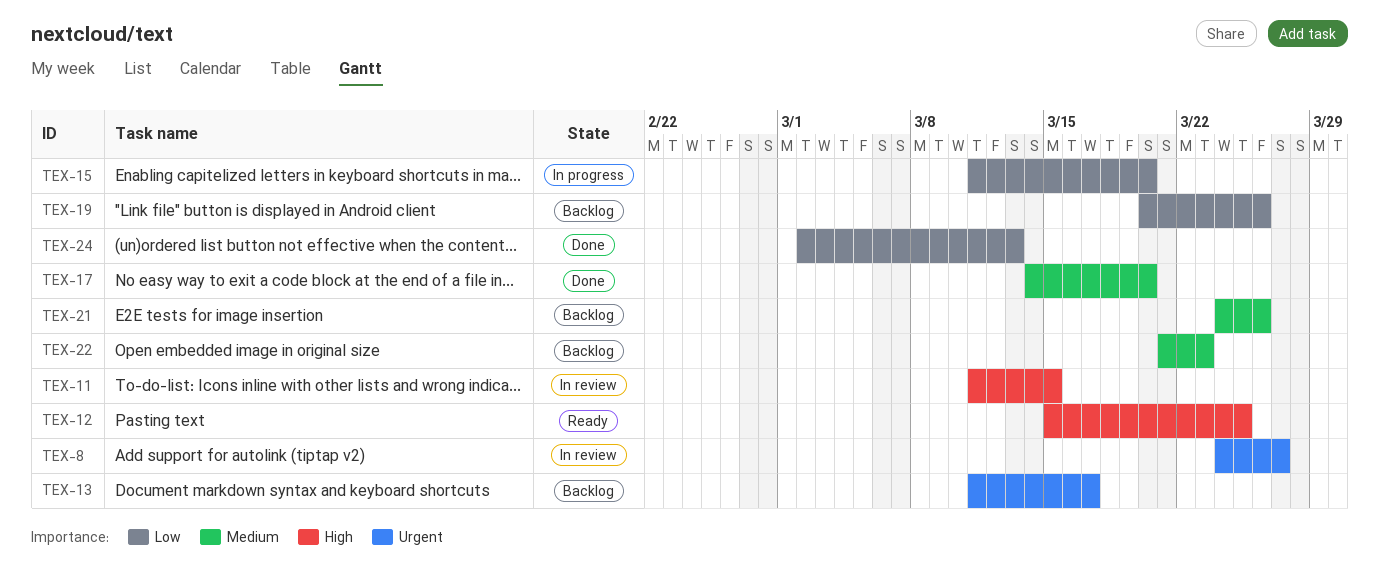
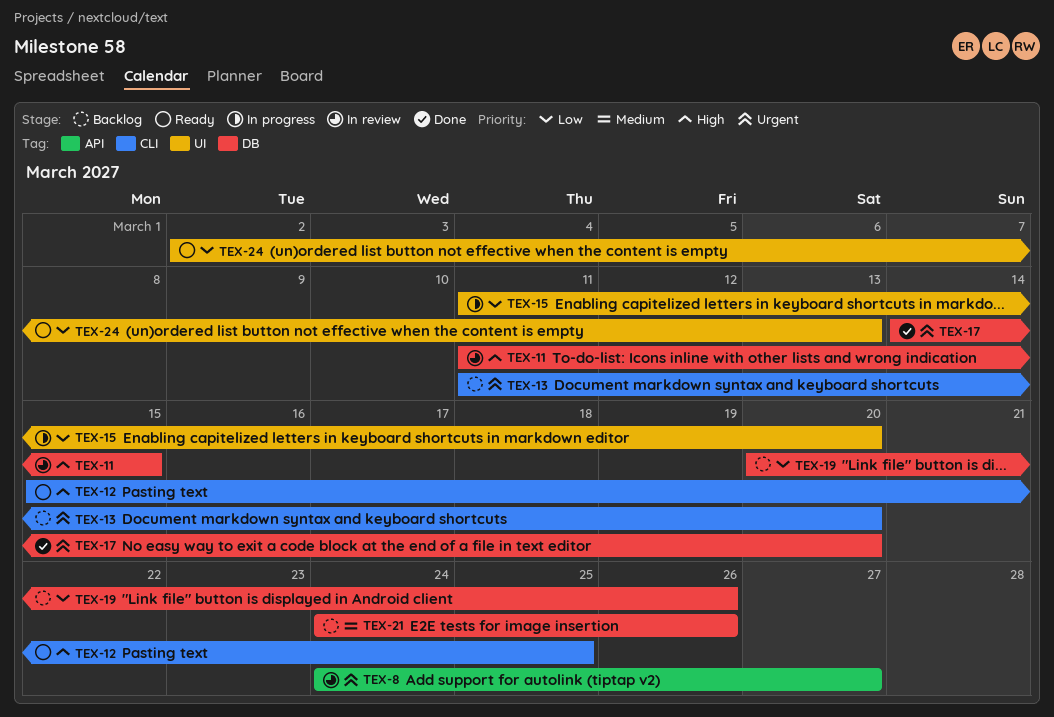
TEX-13, due: Mar 17 -> Mar 20
TEX-17, priority: Medium -> Urgent
TEX-22: present -> none
TEX-24, status: Done -> Ready

